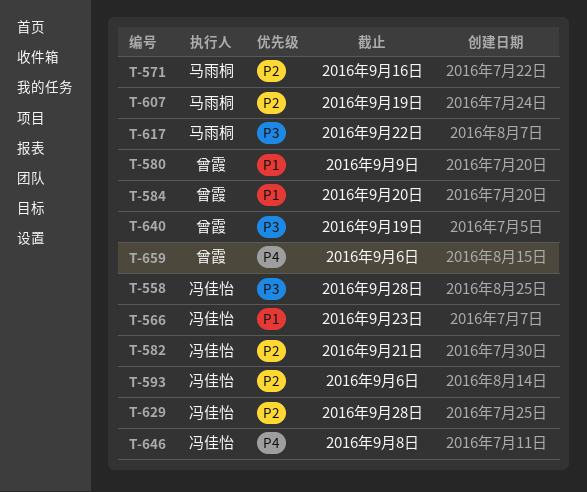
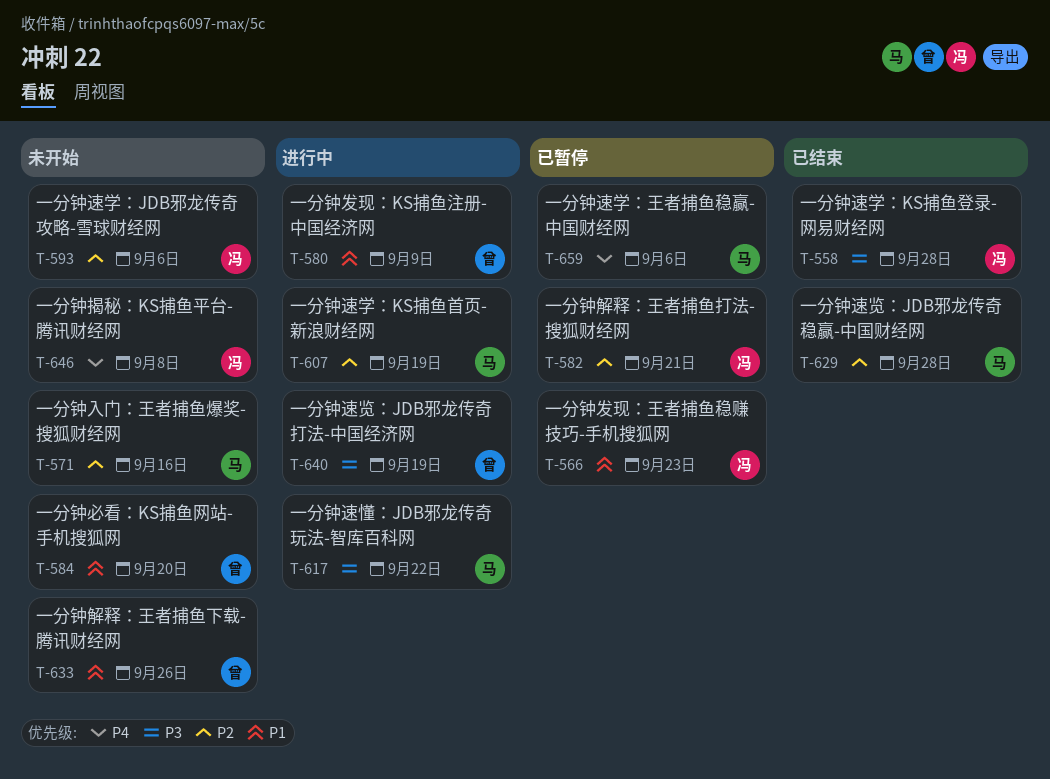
T-629, owner: 冯佳怡 -> 马雨桐
T-633: none -> present
T-659, owner: 曾霞 -> 马雨桐

